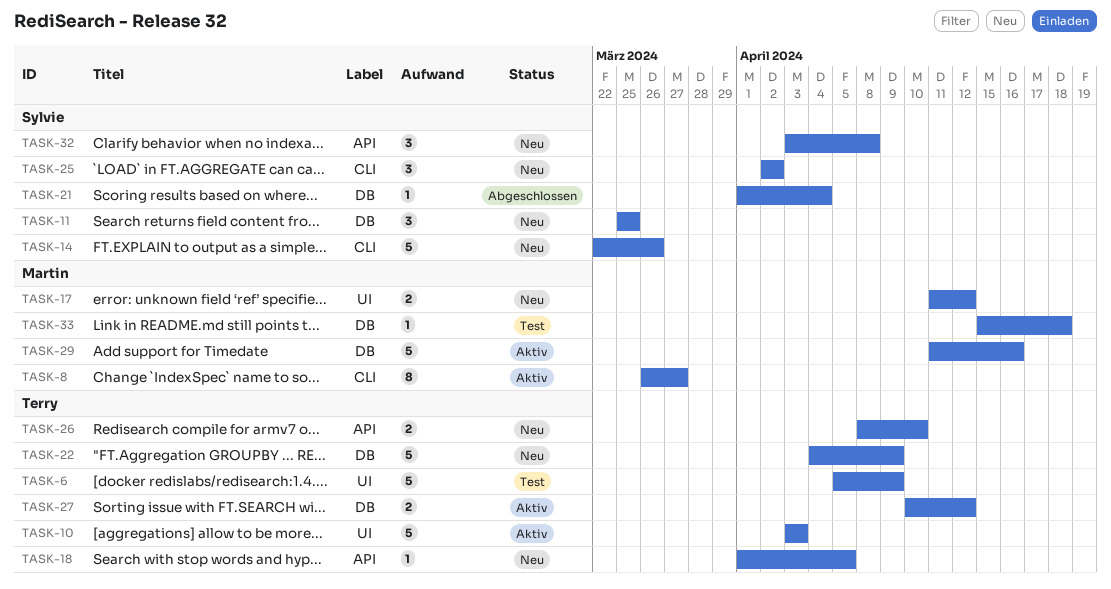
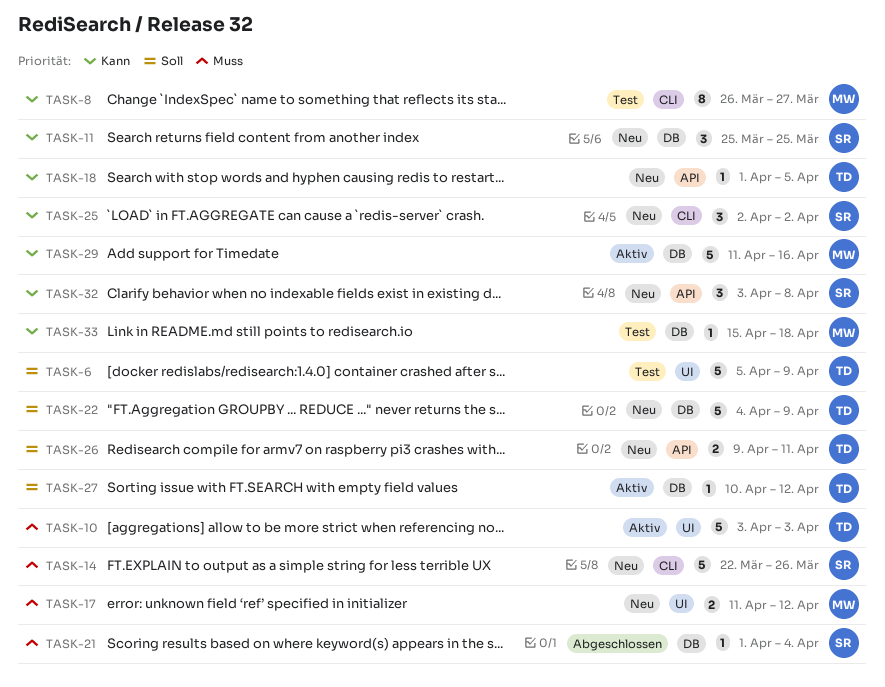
TASK-8, status: Aktiv -> Test
TASK-26, start: Apr 8 -> Apr 9
TASK-26, due: Apr 10 -> Apr 11
TASK-27, estimate: 2 -> 1

